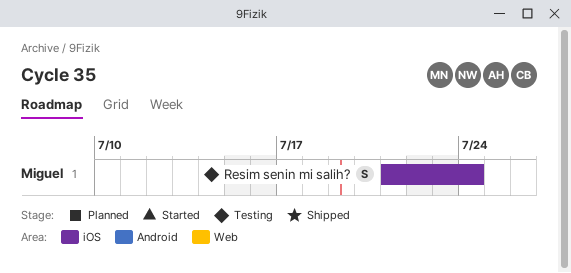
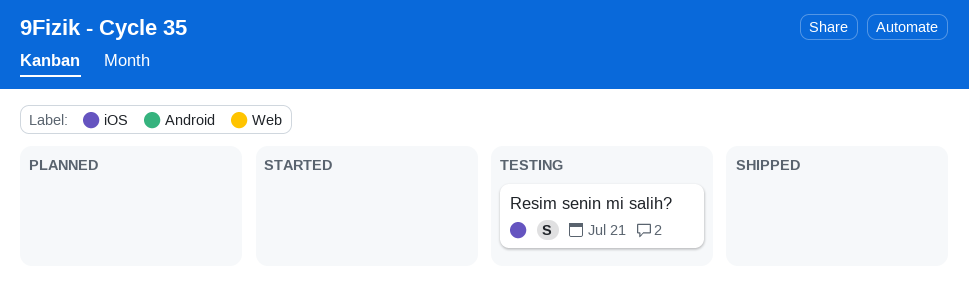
Resim senin mi salih?, due: Jul 24 -> Jul 21

